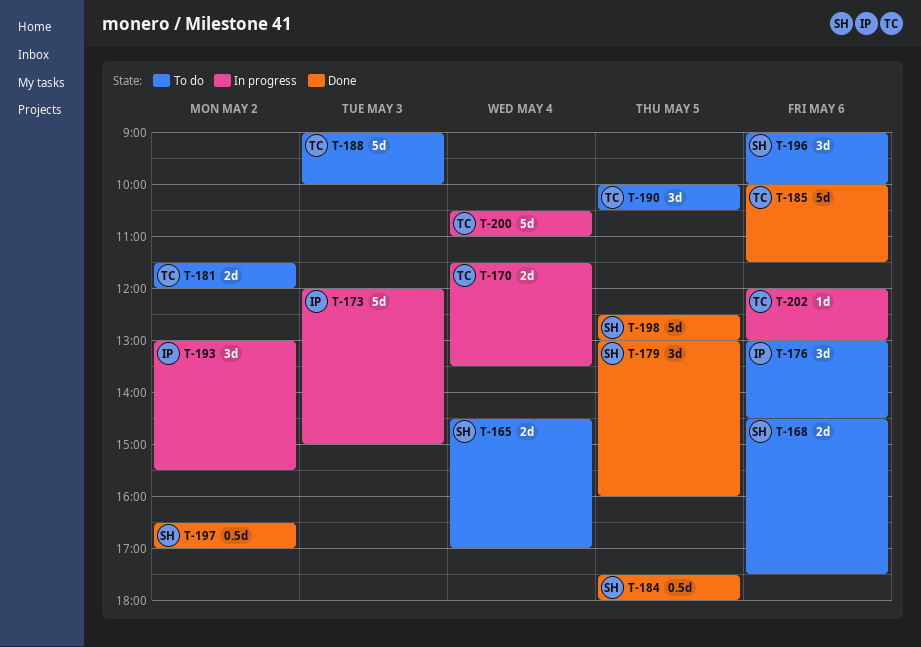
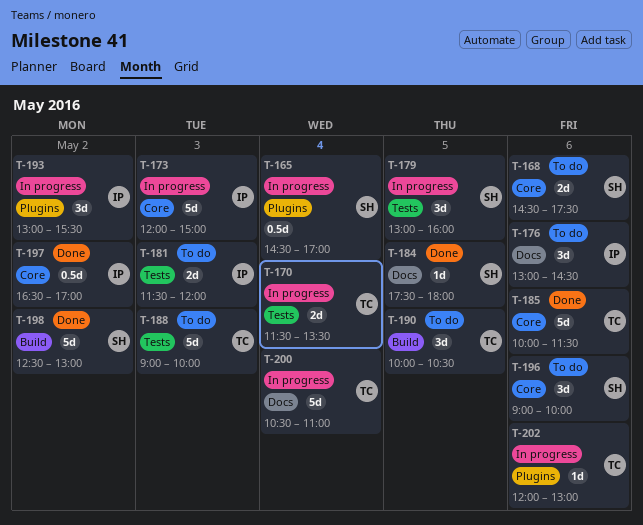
T-165, status: To do -> In progress
T-165, estimate: 2d -> 0.5d
T-179, status: Done -> In progress
T-181, owner: TC -> IP
T-181, day: May 2 -> May 3
T-184, estimate: 0.5d -> 1d
T-197, owner: SH -> IP
T-198, day: May 5 -> May 2

